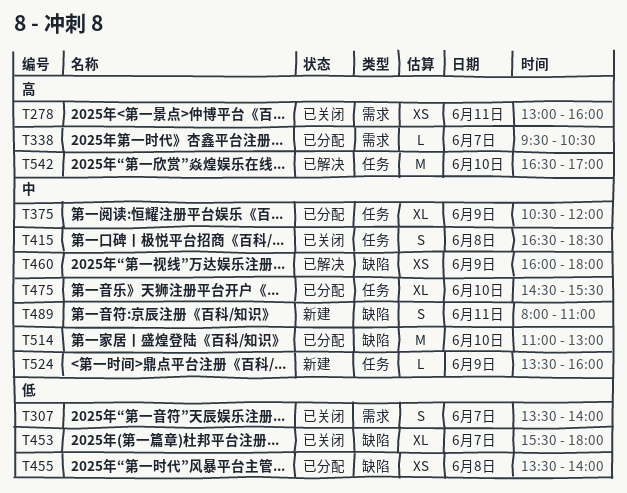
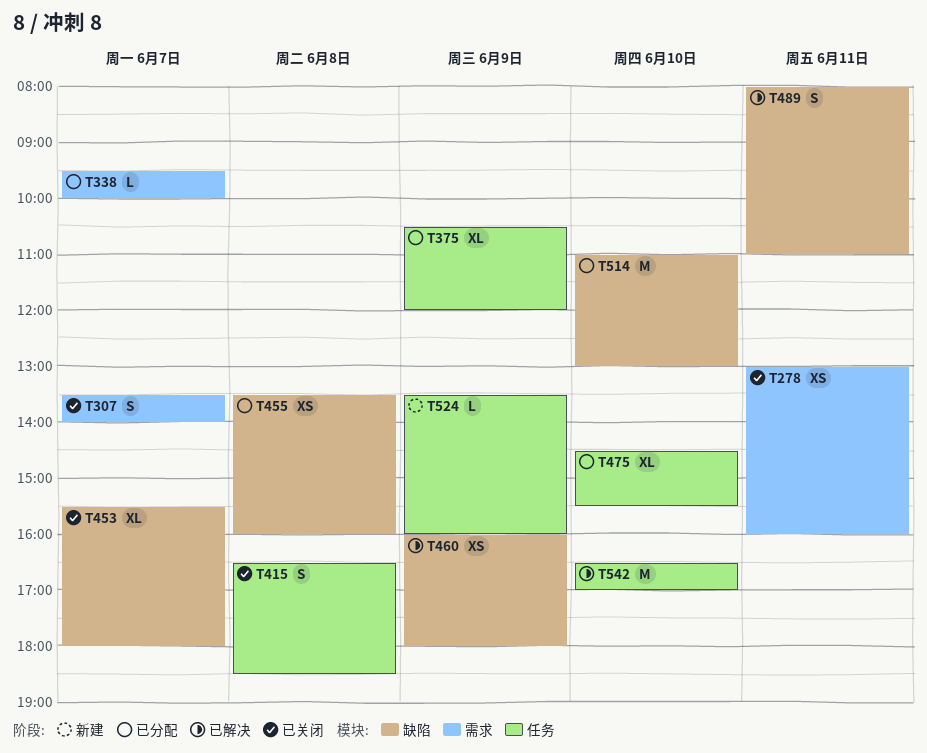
T338, ends: 10:30 -> 10:00
T455, ends: 14:00 -> 16:00
T489, status: 新建 -> 已解决

